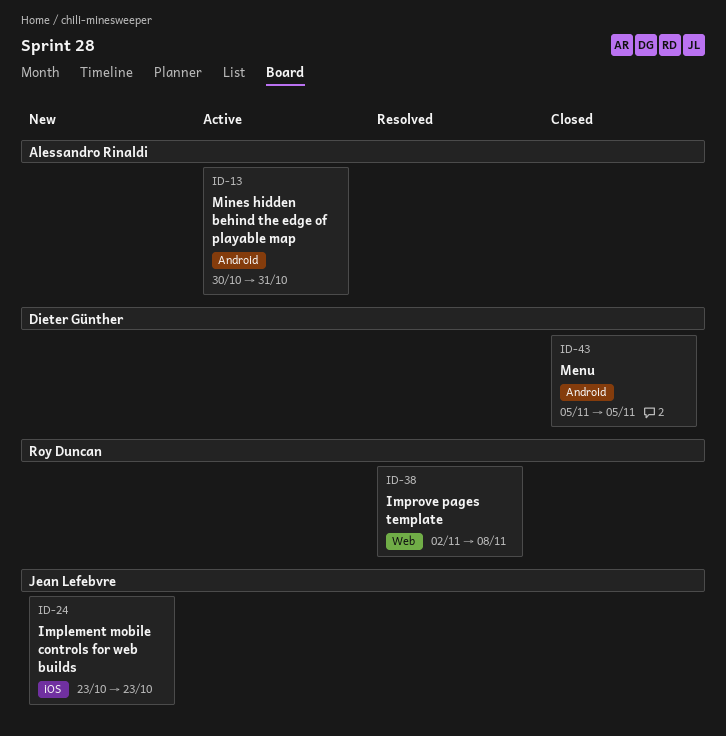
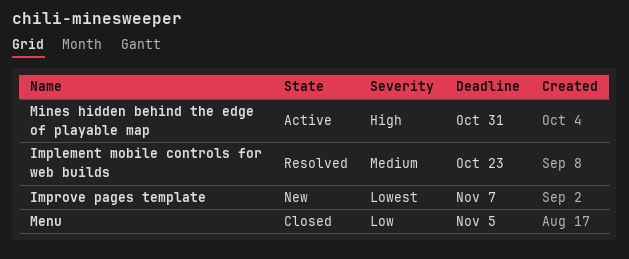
Implement mobile controls for web builds, status: New -> Resolved
Improve pages template, status: Resolved -> New
Improve pages template, due: Nov 8 -> Nov 7

